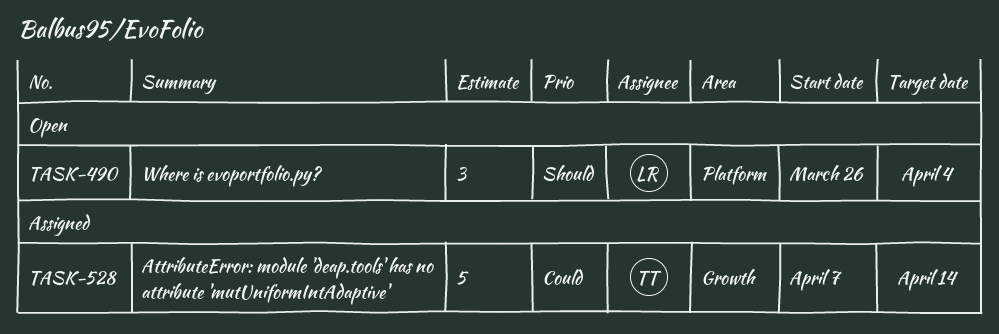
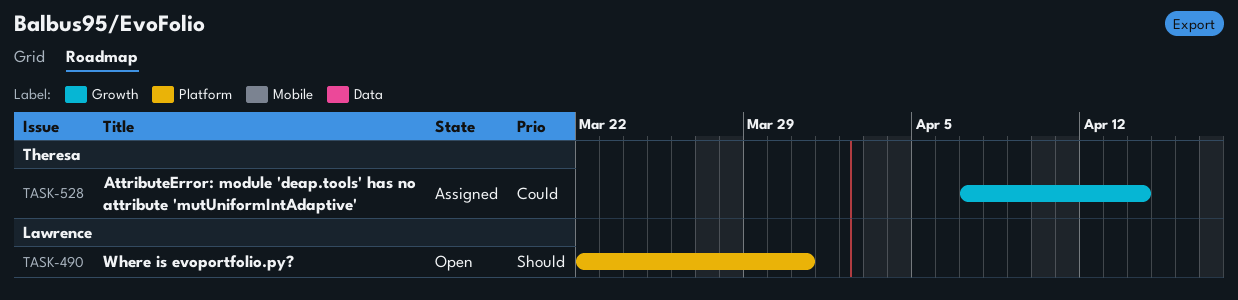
TASK-490, start: Mar 26 -> Mar 22
TASK-490, due: Apr 4 -> Mar 31

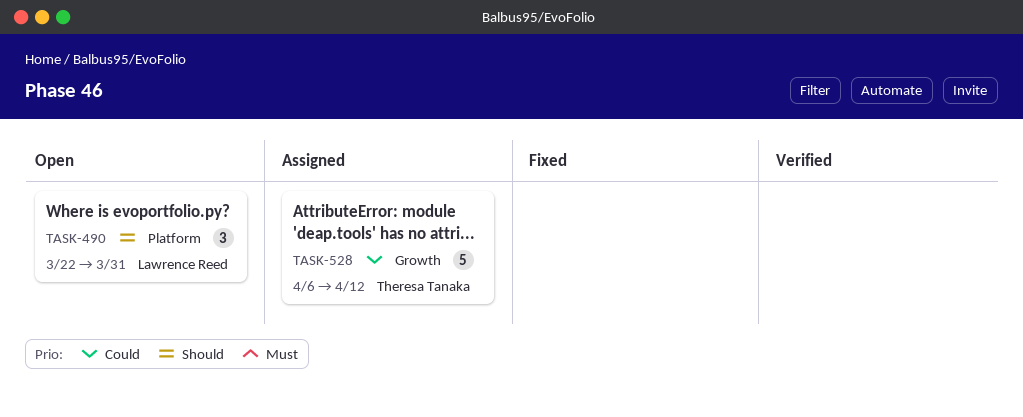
TASK-528, start: Apr 7 -> Apr 6
TASK-528, due: Apr 14 -> Apr 12

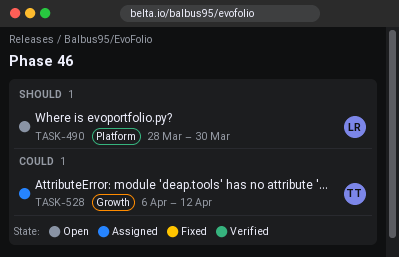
TASK-490, start: Mar 22 -> Mar 28
TASK-490, due: Mar 31 -> Mar 30

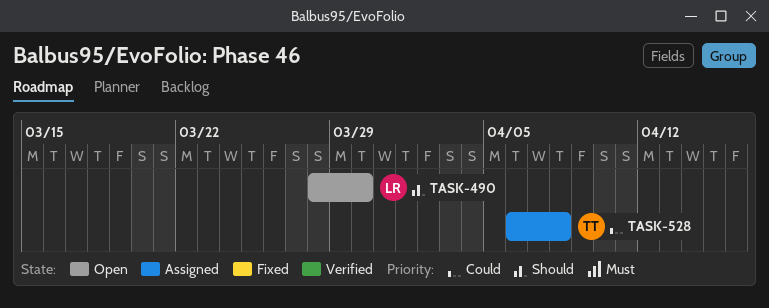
TASK-528, due: Apr 12 -> Apr 8

